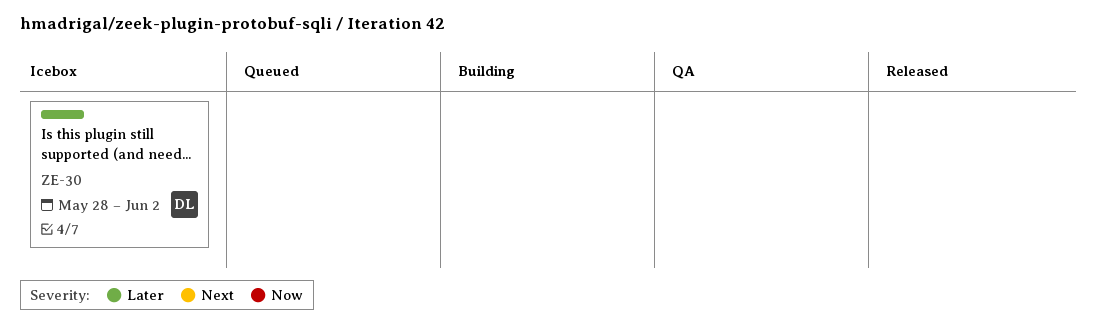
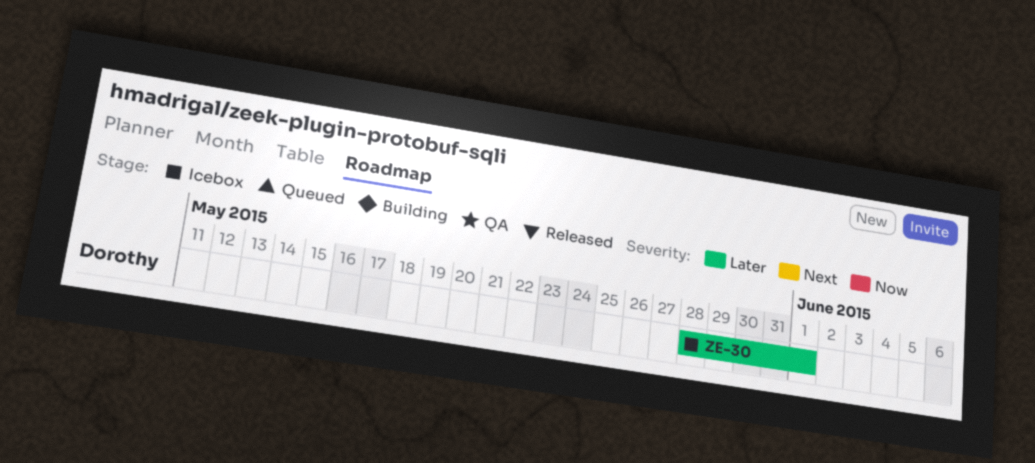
ZE-30, due: Jun 2 -> Jun 1

